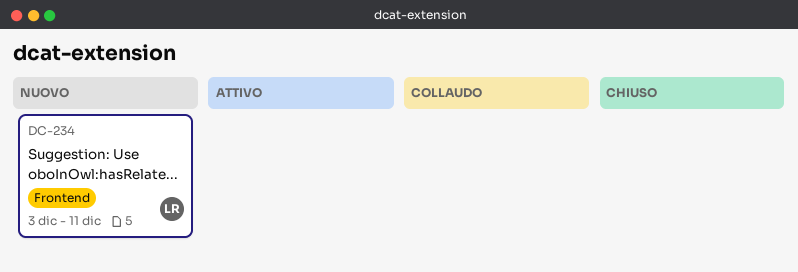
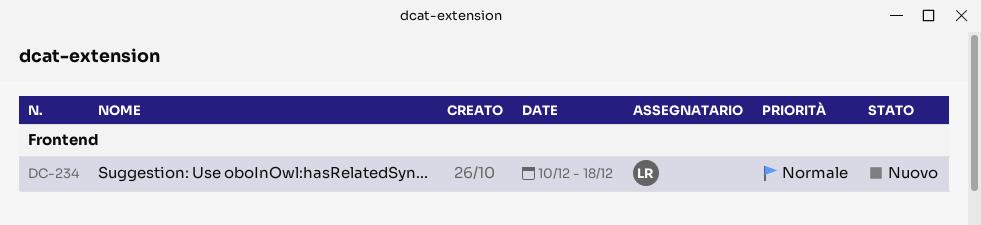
DC-234, start: Dec 3 -> Dec 10
DC-234, due: Dec 11 -> Dec 18

